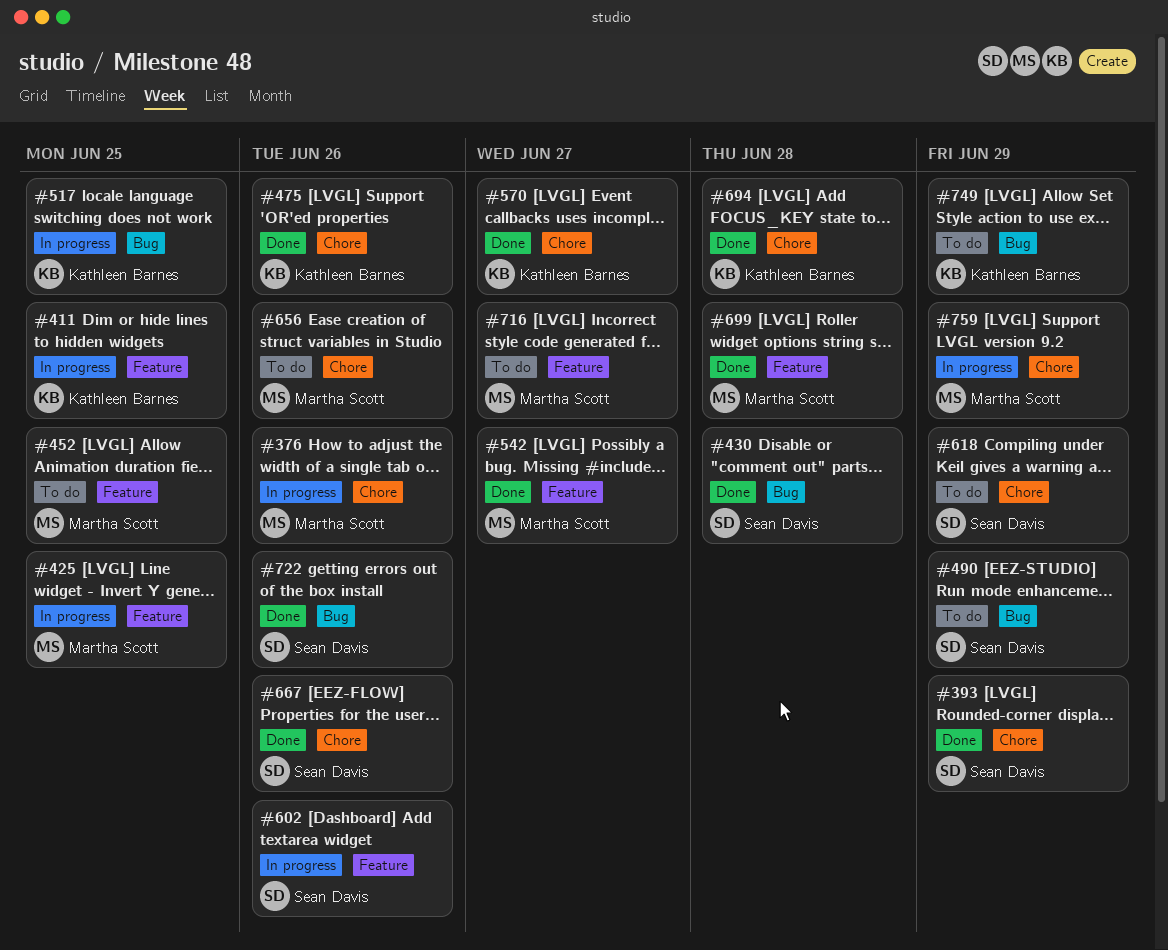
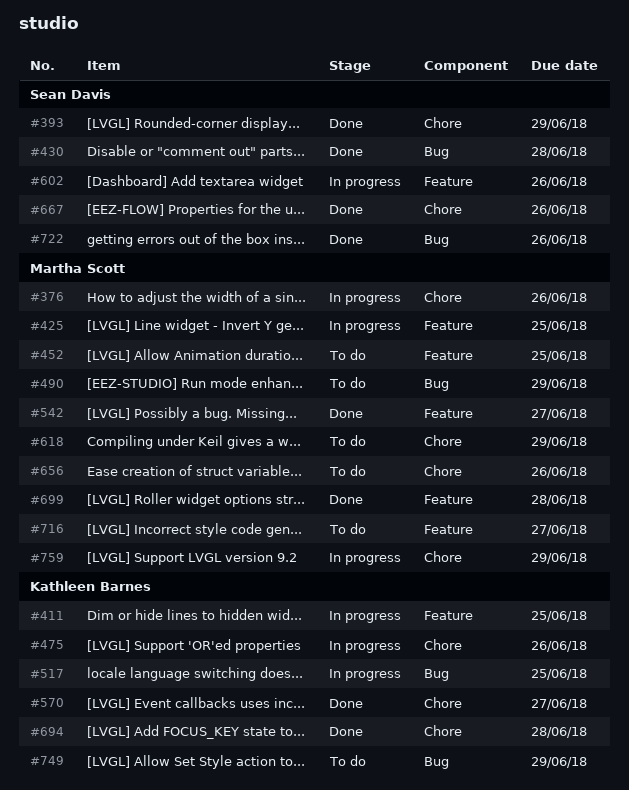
#475, status: Done -> In progress
#490, owner: Sean Davis -> Martha Scott
#618, owner: Sean Davis -> Martha Scott

